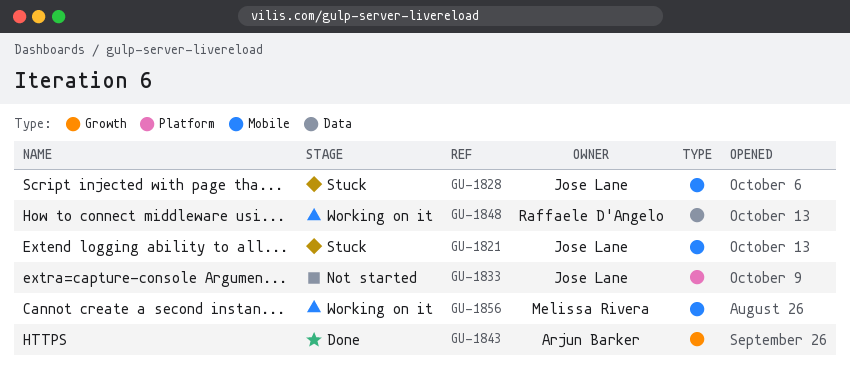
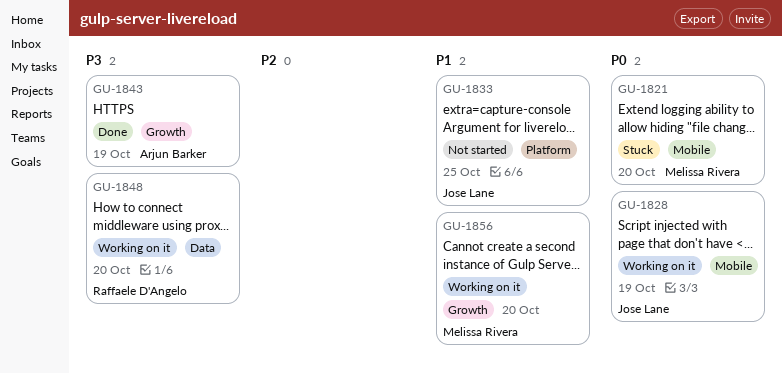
GU-1821, owner: Jose Lane -> Melissa Rivera
GU-1828, status: Stuck -> Working on it
GU-1856, label: Mobile -> Growth

